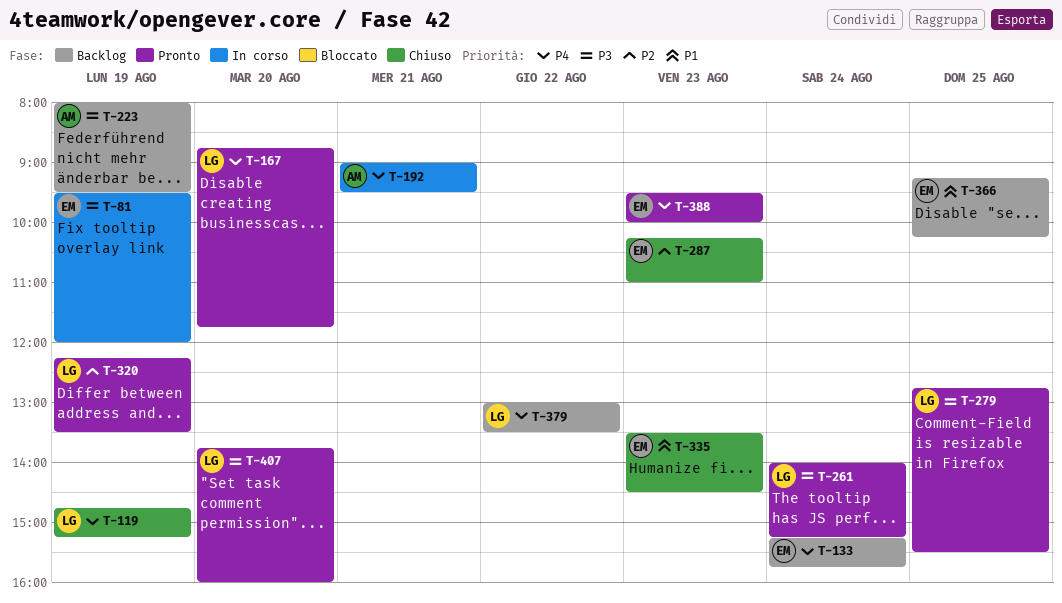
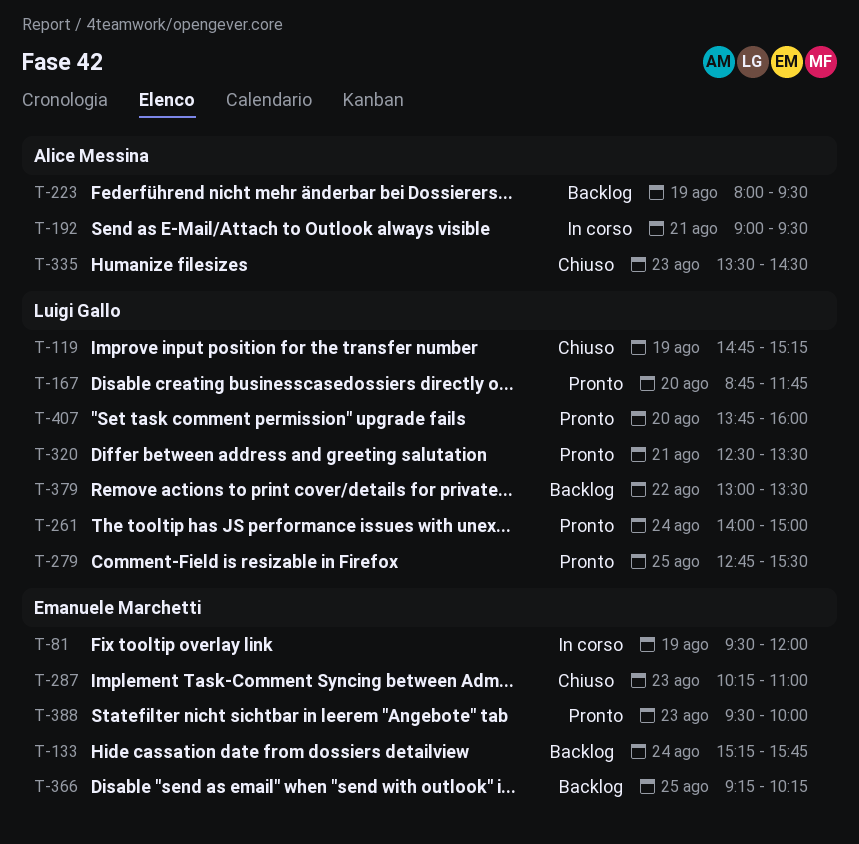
T-261, ends: 15:15 -> 15:00
T-320, day: Aug 19 -> Aug 21
T-320, begins: 12:15 -> 12:30
T-335, owner: Emanuele Marchetti -> Alice Messina

